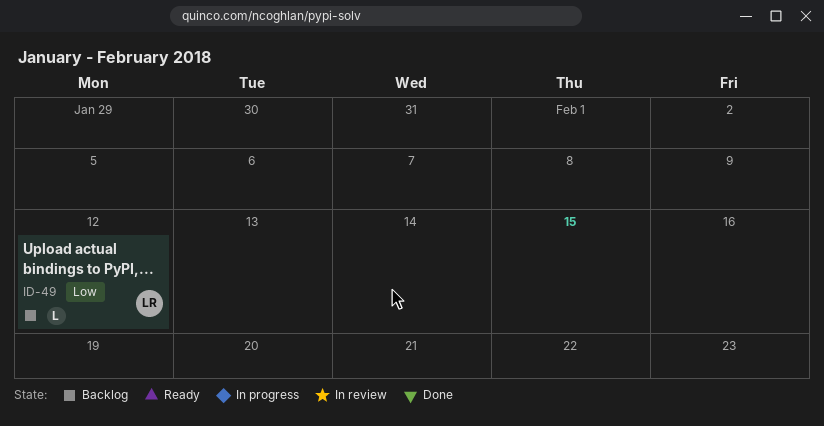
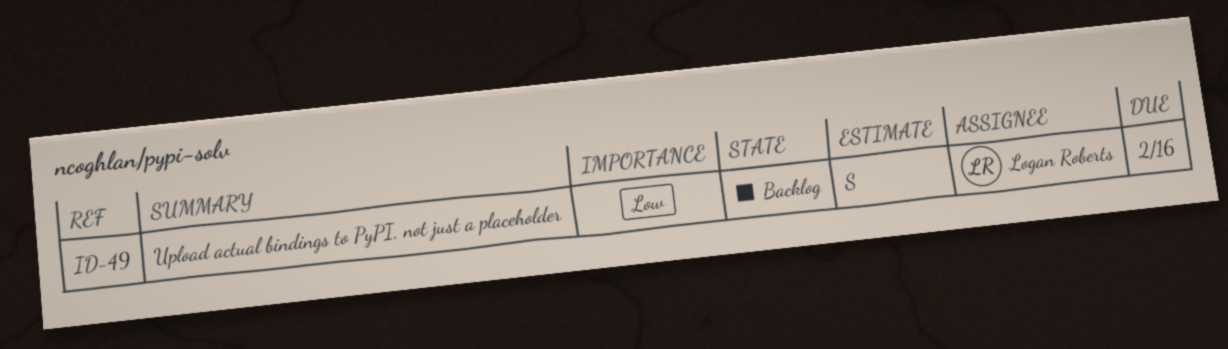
ID-49, estimate: L -> S
ID-49, due: Feb 12 -> Feb 16

